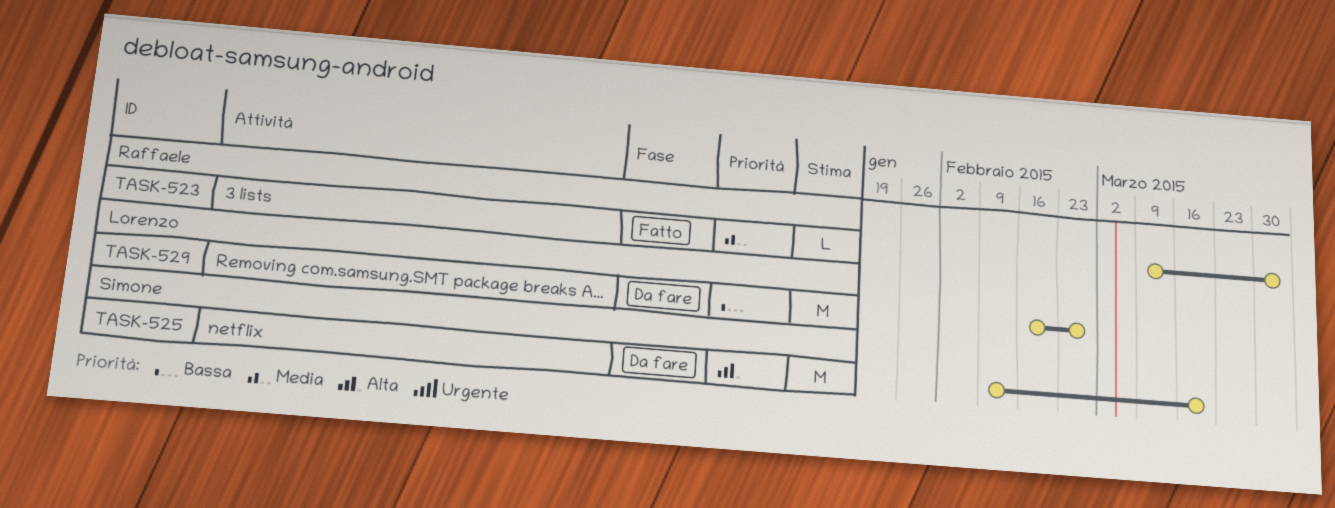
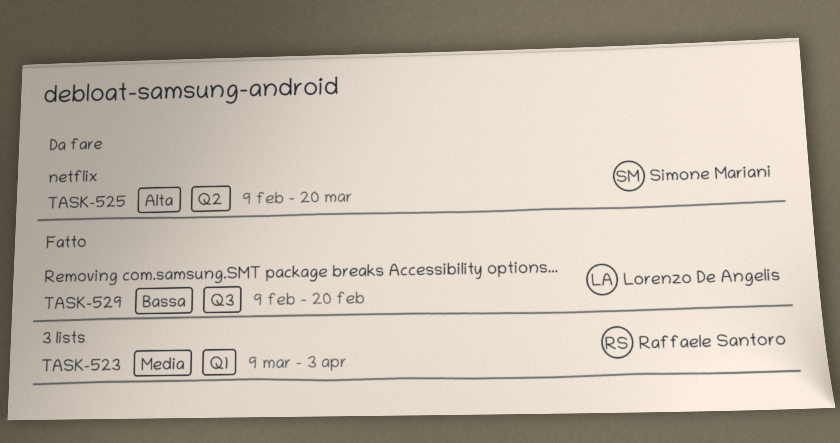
TASK-529, status: Da fare -> Fatto
TASK-529, start: Feb 16 -> Feb 9
TASK-529, due: Feb 27 -> Feb 20

